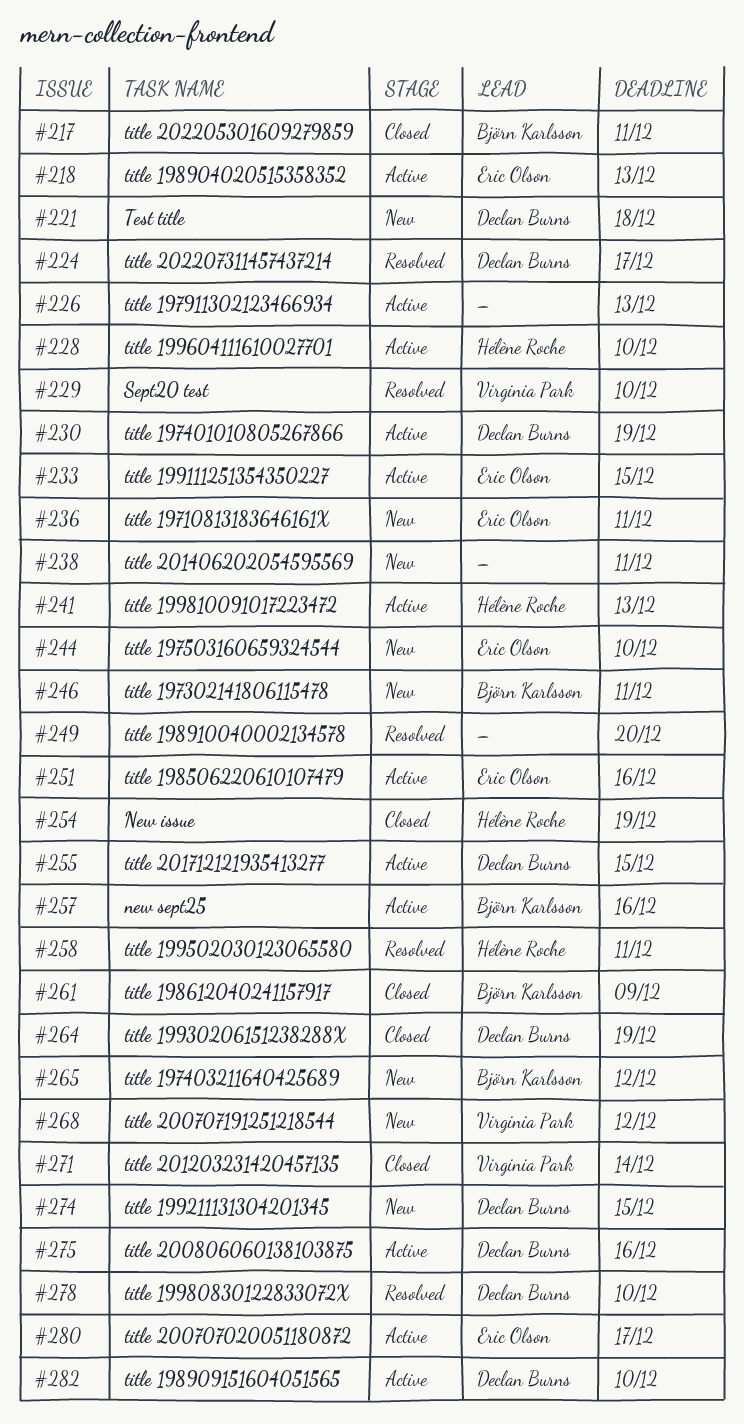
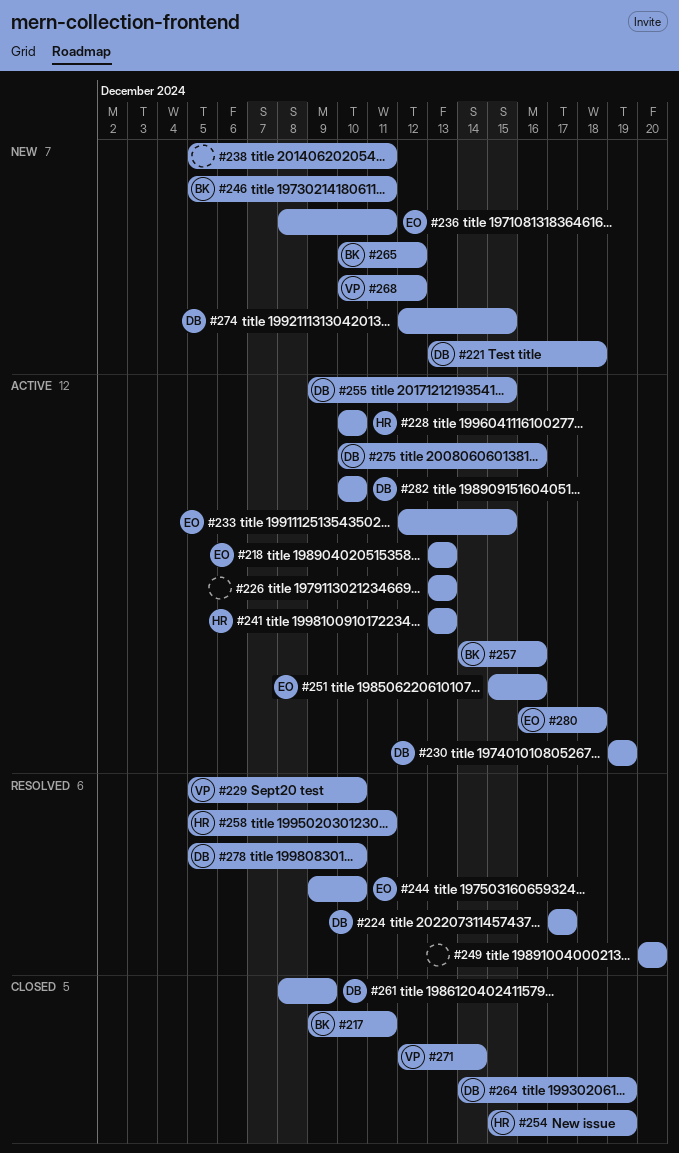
#244, status: New -> Resolved
#261, owner: Björn Karlsson -> Declan Burns
#280, due: Dec 17 -> Dec 18

